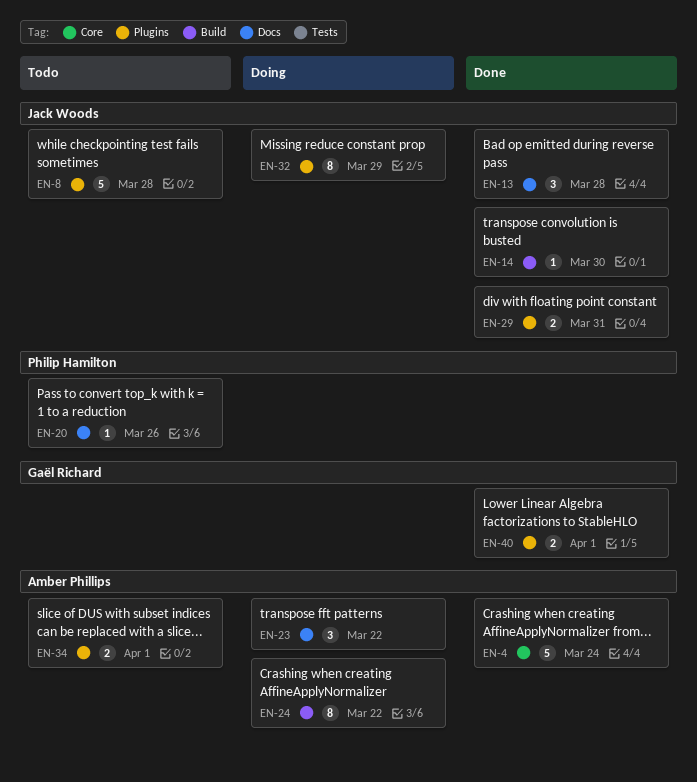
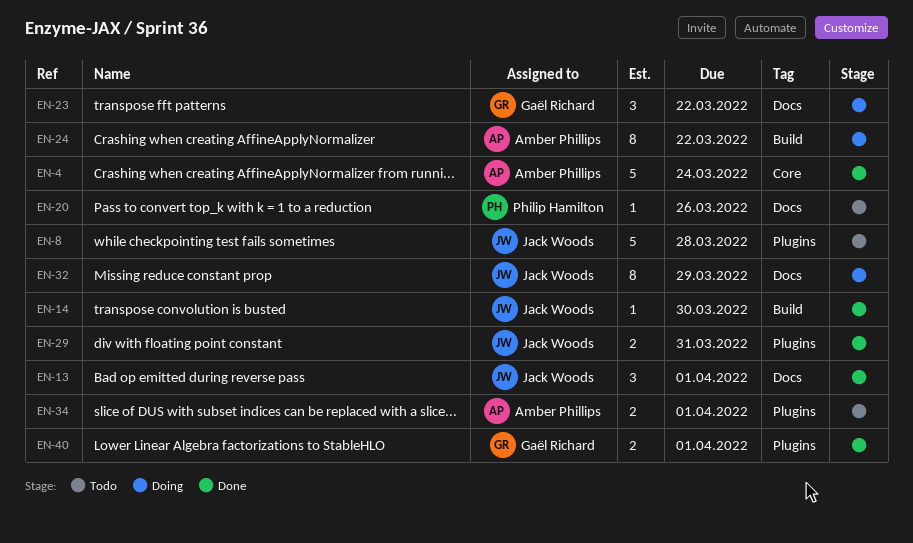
EN-13, due: Mar 28 -> Apr 1
EN-23, owner: Amber Phillips -> Gaël Richard
EN-32, label: Plugins -> Docs

